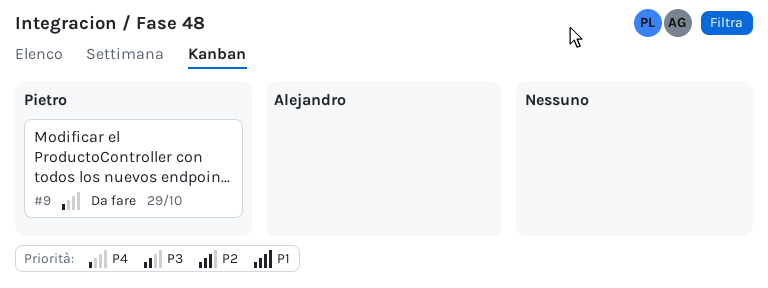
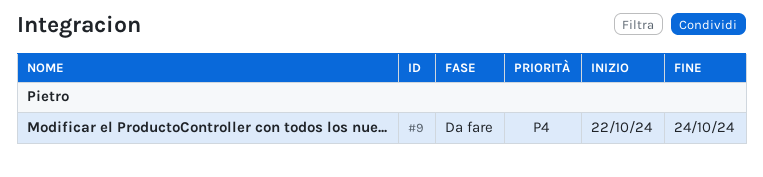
#9, due: Oct 29 -> Oct 24

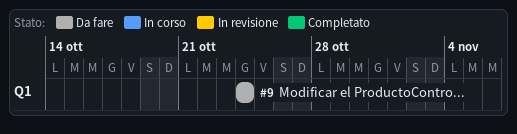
#9, start: Oct 22 -> Oct 24

